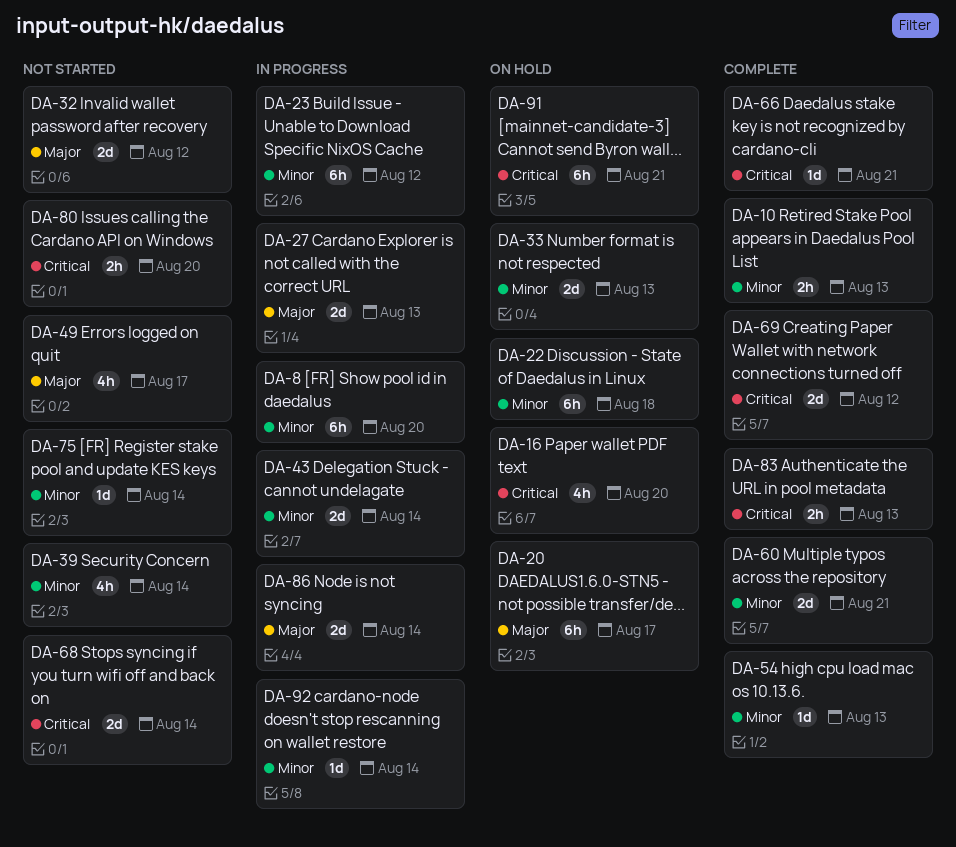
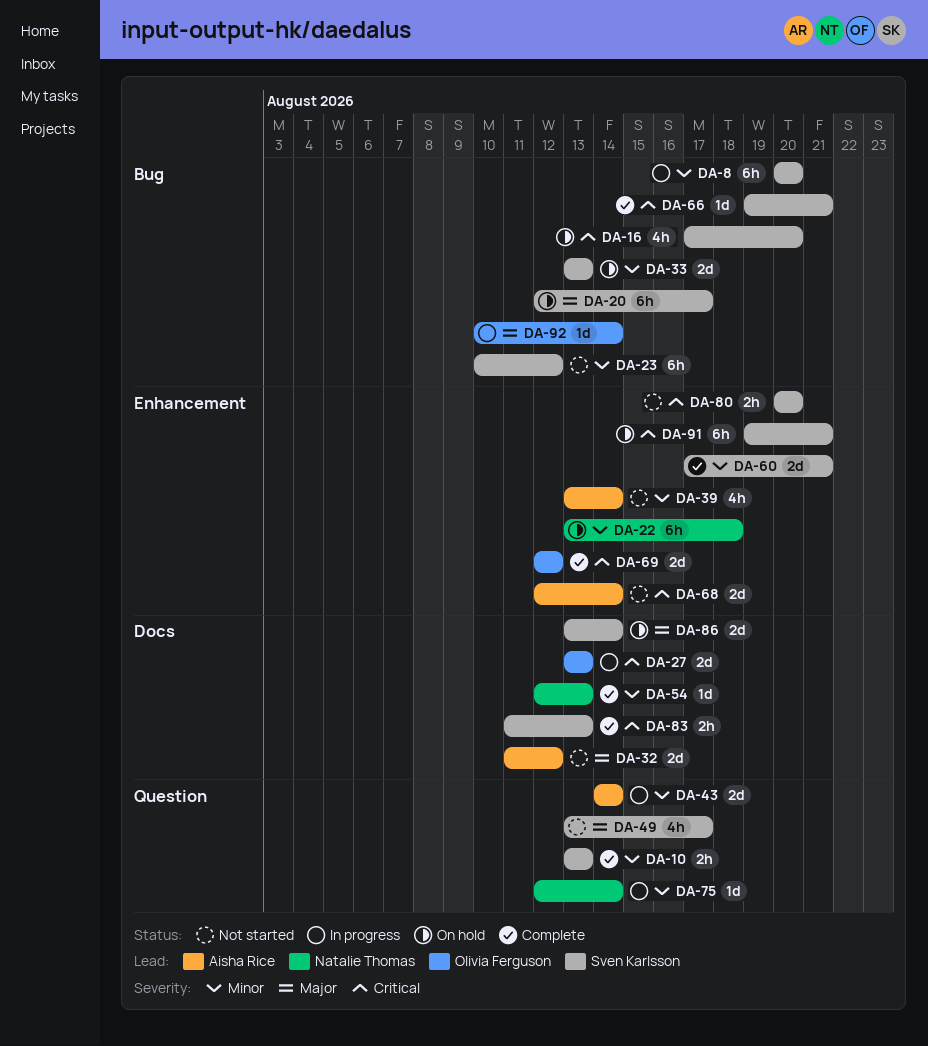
DA-23, status: In progress -> Not started
DA-27, priority: Major -> Critical
DA-75, status: Not started -> In progress
DA-86, status: In progress -> On hold
DA-92, priority: Minor -> Major

